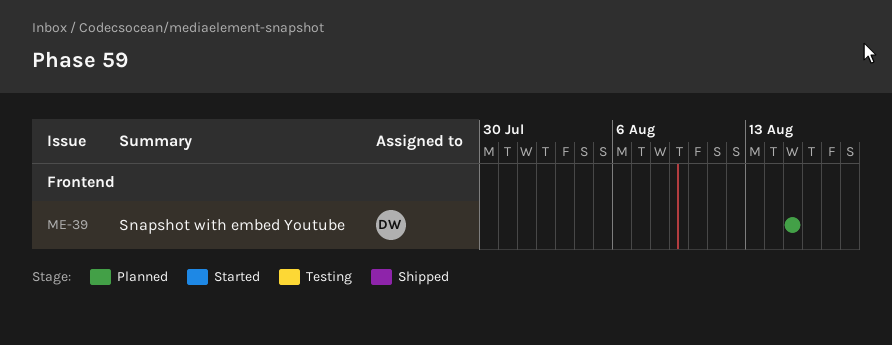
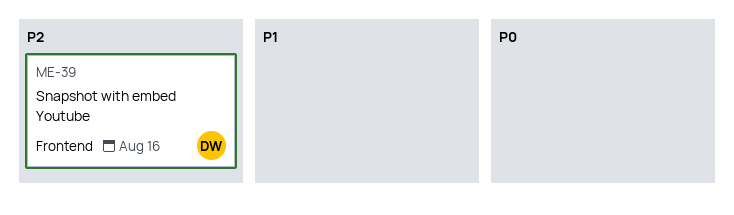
ME-39, due: Aug 15 -> Aug 16

